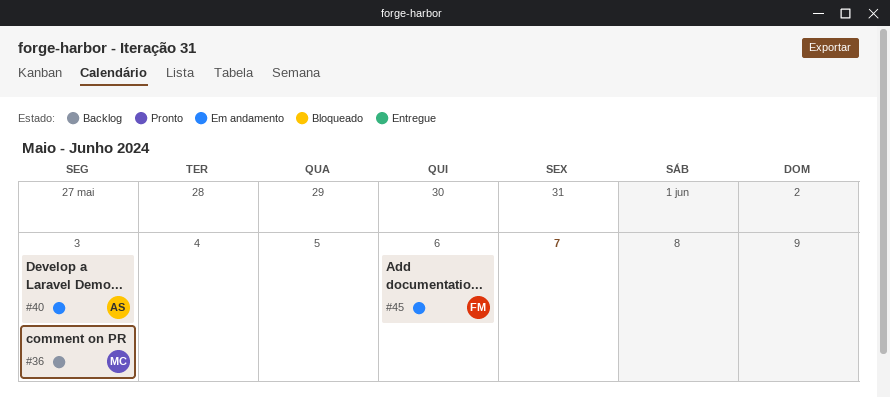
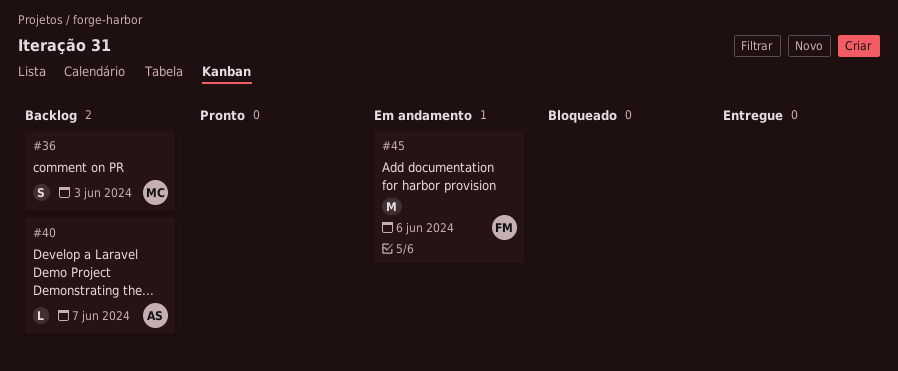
#40, status: Em andamento -> Backlog
#40, due: Jun 3 -> Jun 7

